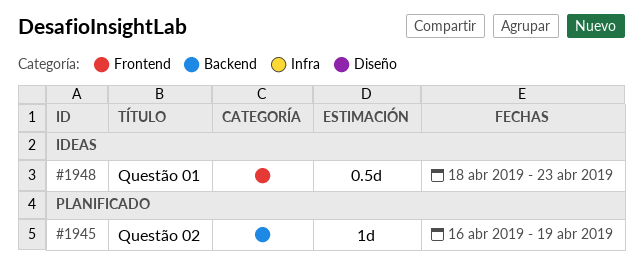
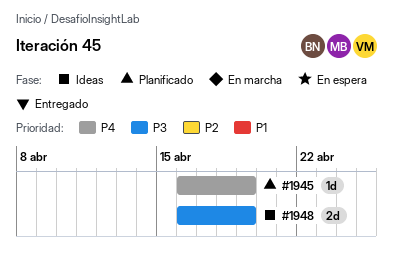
#1948, estimate: 0.5d -> 2d
#1948, start: Apr 18 -> Apr 16
#1948, due: Apr 23 -> Apr 19

